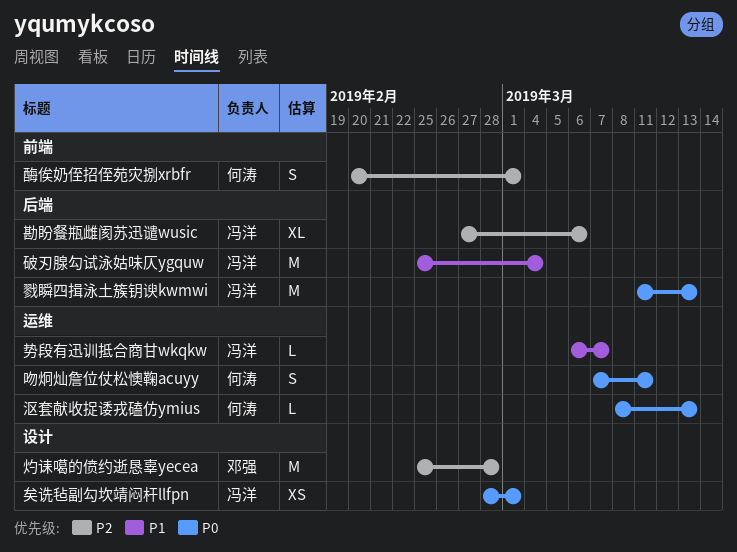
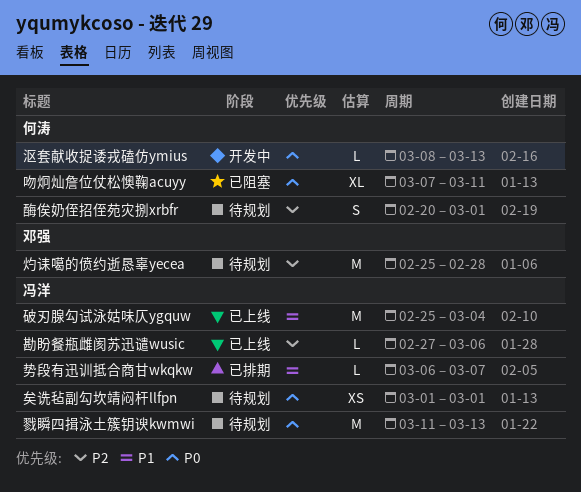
勘盼餐瓶雌阂苏迅谴wusic, estimate: XL -> L
吻炯灿詹位仗松懊鞠acuyy, estimate: S -> XL
矣诜毡副勾坎靖闷杆llfpn, start: Feb 28 -> Mar 1

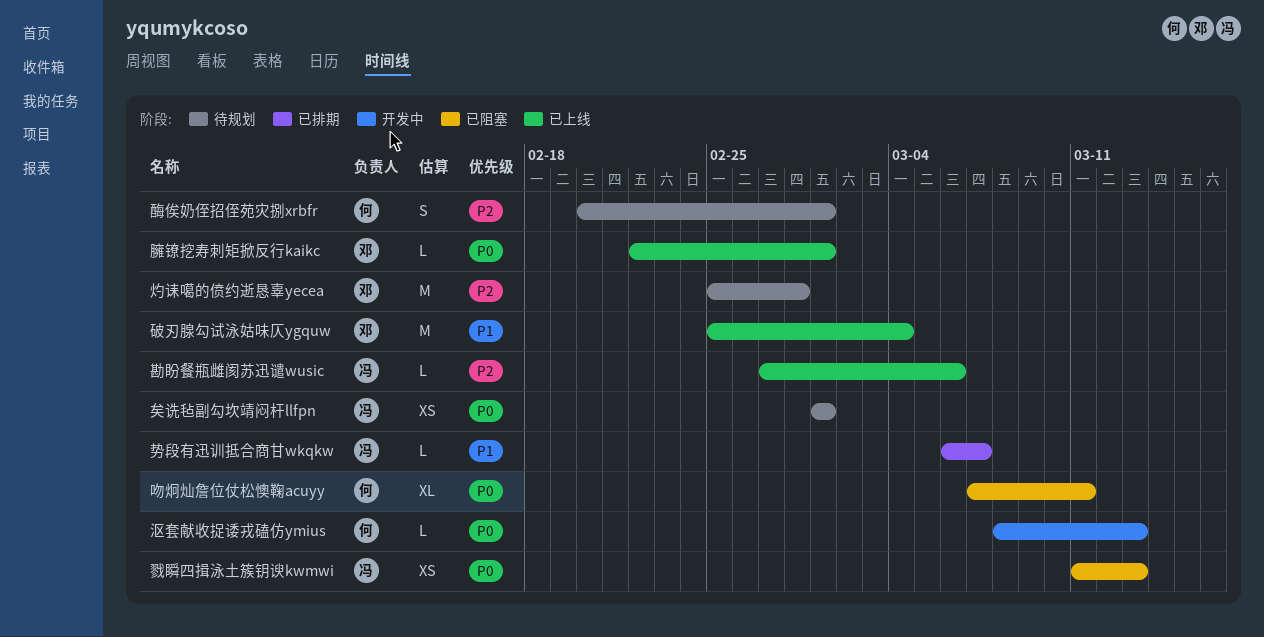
戮瞬四揖泳土簇钥谀kwmwi, status: 待规划 -> 已阻塞
戮瞬四揖泳土簇钥谀kwmwi, estimate: M -> XS
破刃腺勾试泳姑味仄ygquw, owner: 冯洋 -> 邓强
臃镣挖寿刺矩掀反行kaikc: none -> present

